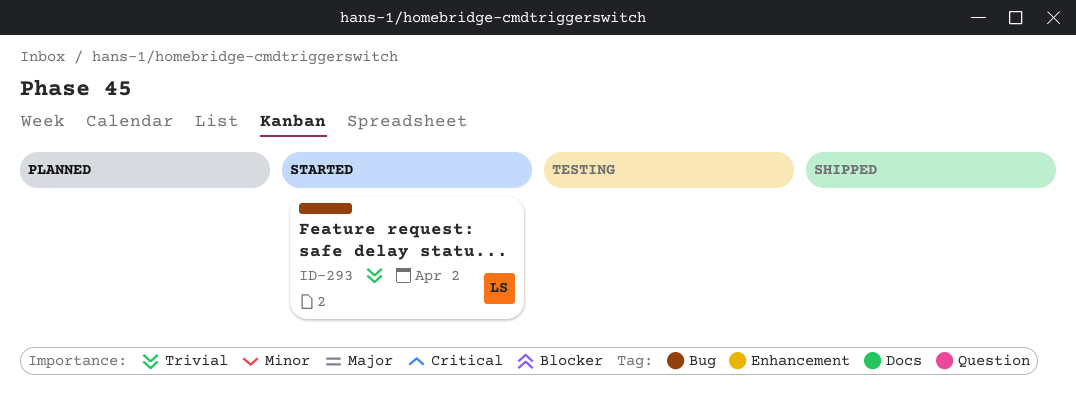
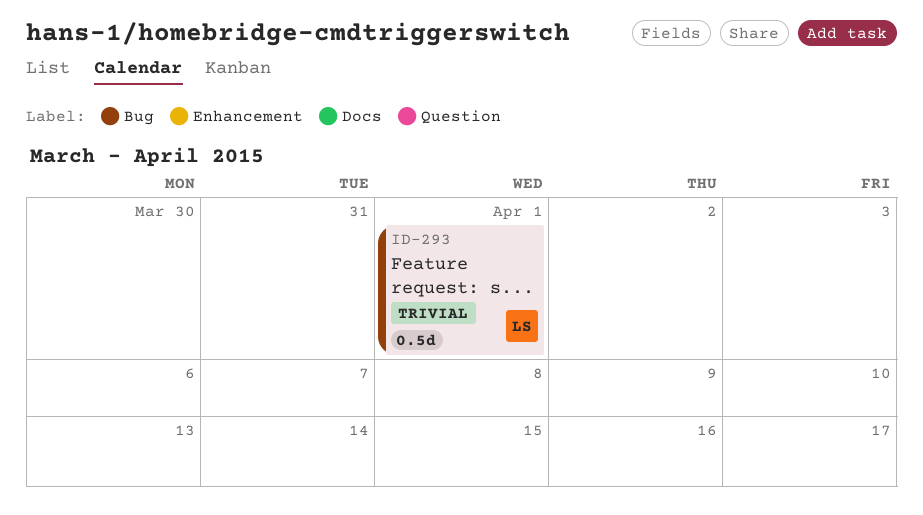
ID-293, due: Apr 2 -> Apr 1

